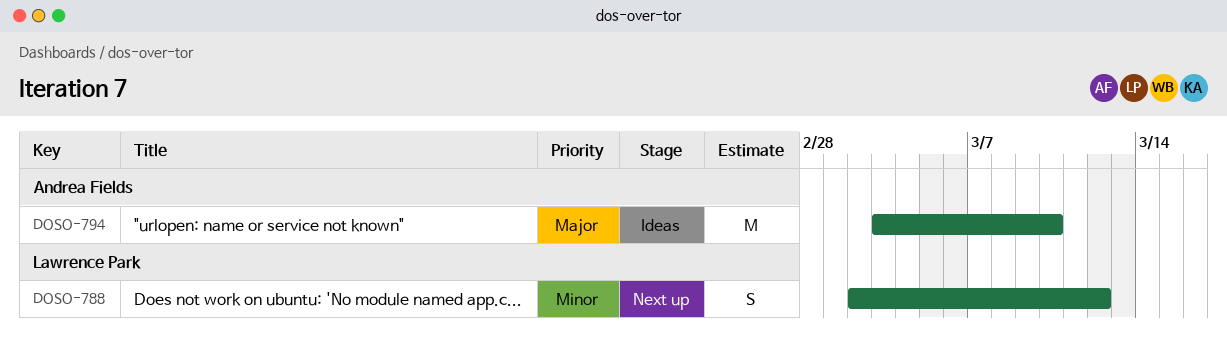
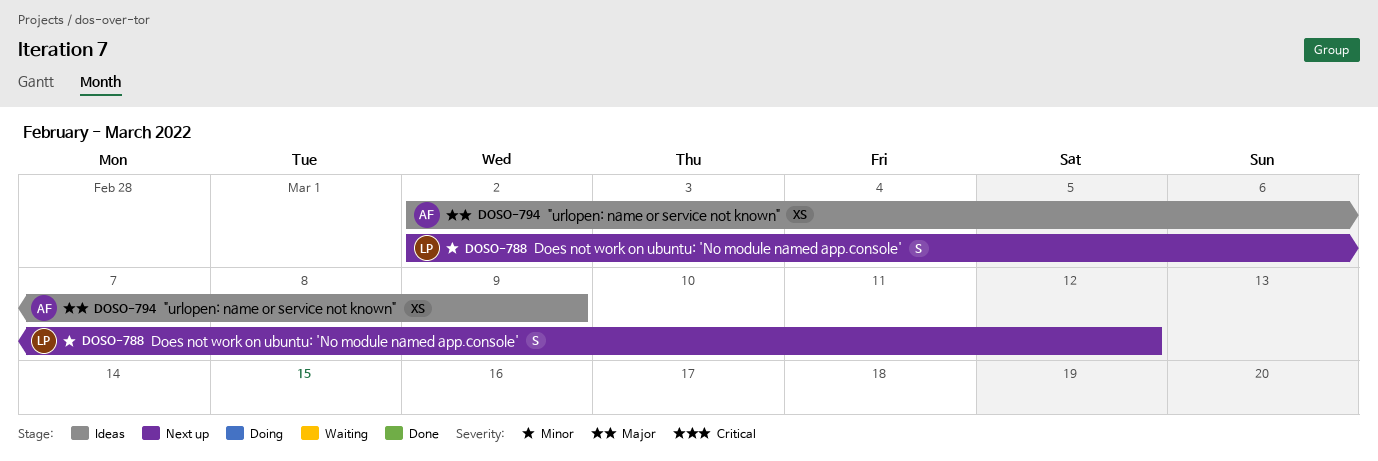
DOSO-794, estimate: M -> XS
DOSO-794, start: Mar 3 -> Mar 2
DOSO-794, due: Mar 10 -> Mar 9

